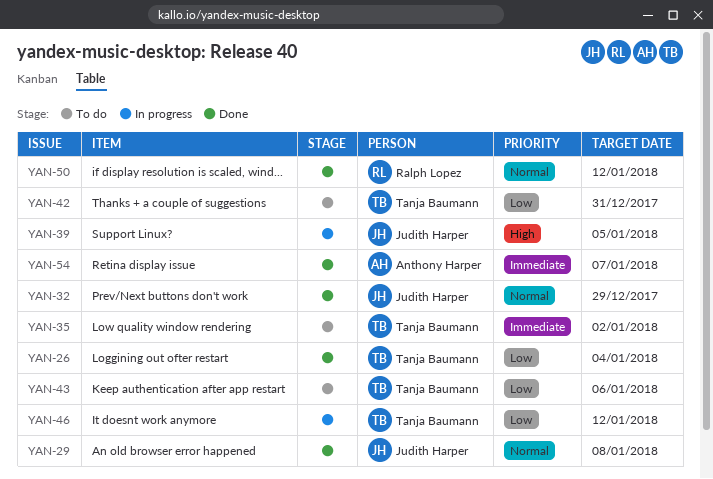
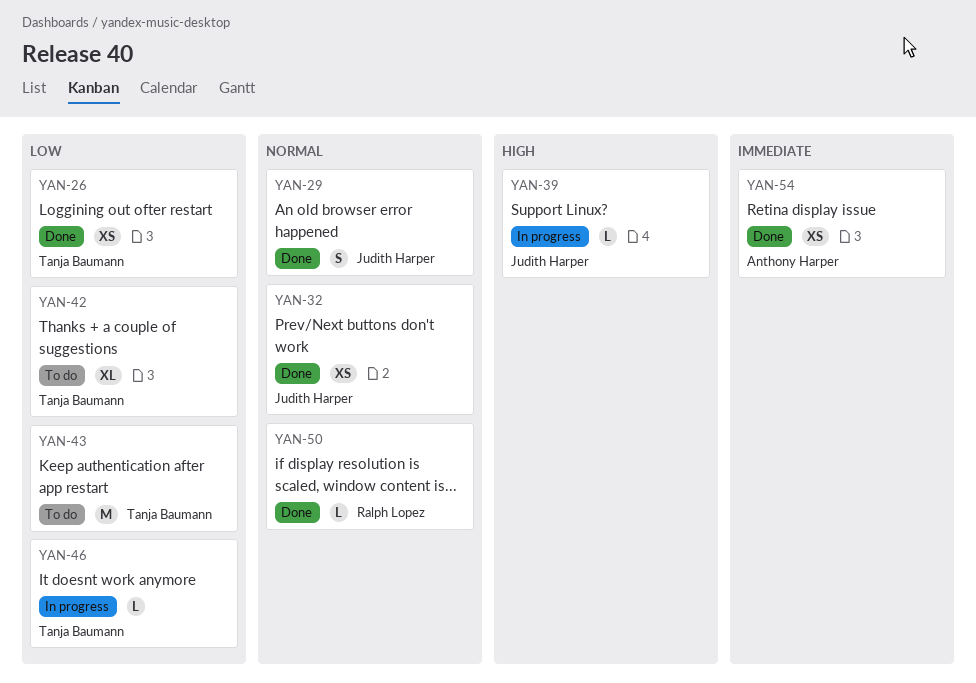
YAN-35: present -> none

